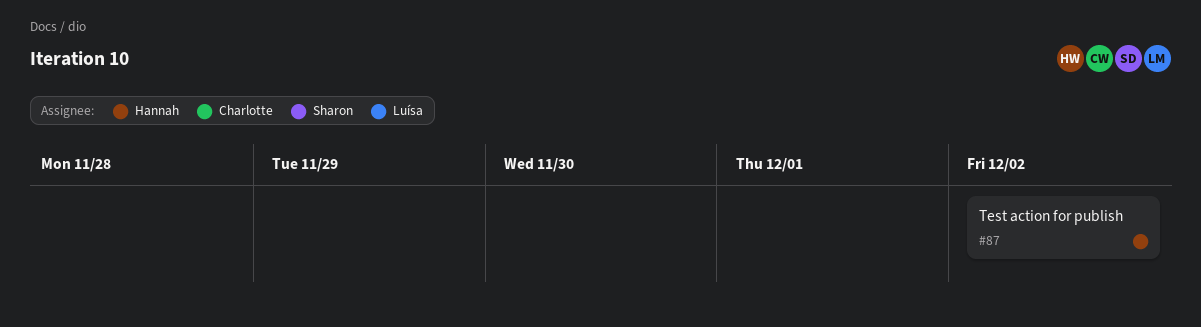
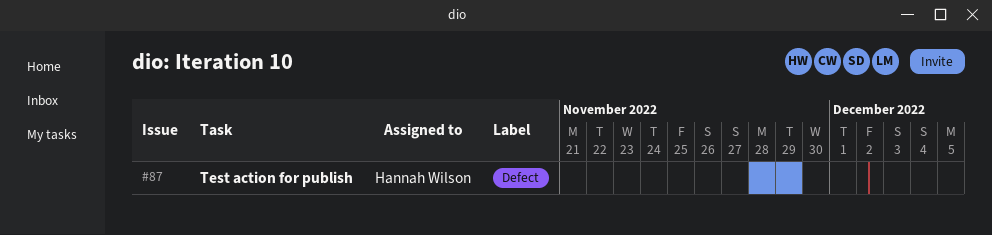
#87, due: Dec 2 -> Nov 29

